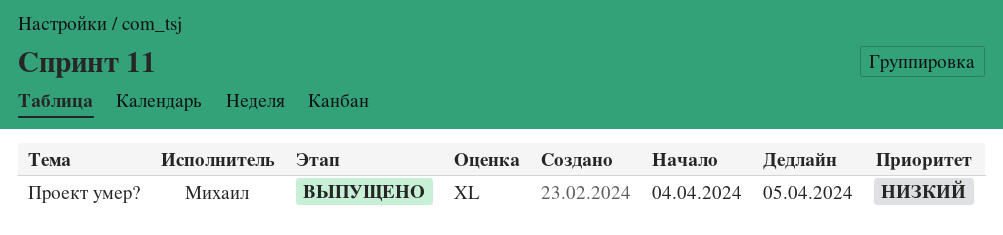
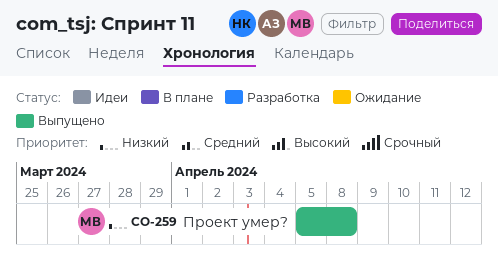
Проект умер?, start: Apr 4 -> Apr 5
Проект умер?, due: Apr 5 -> Apr 8

